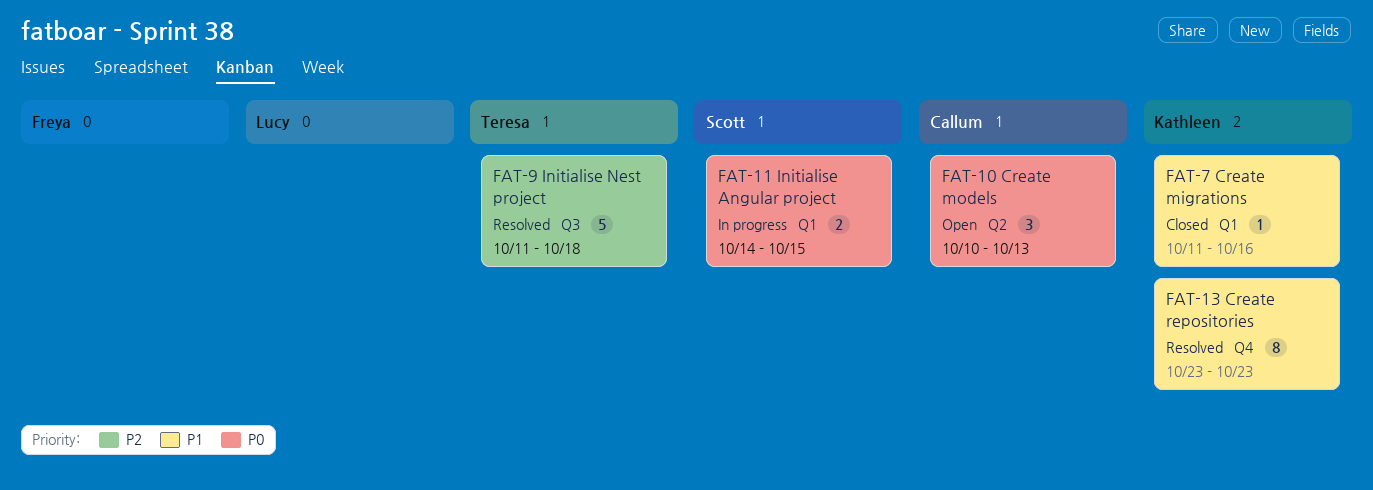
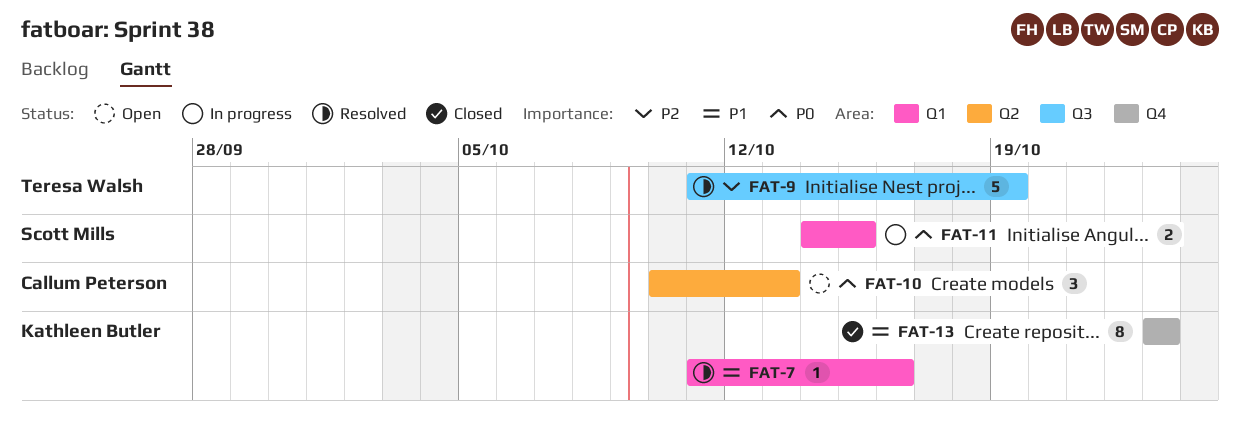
FAT-7, status: Closed -> Resolved
FAT-9, due: Oct 18 -> Oct 19
FAT-13, status: Resolved -> Closed

